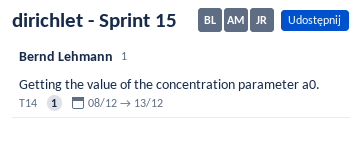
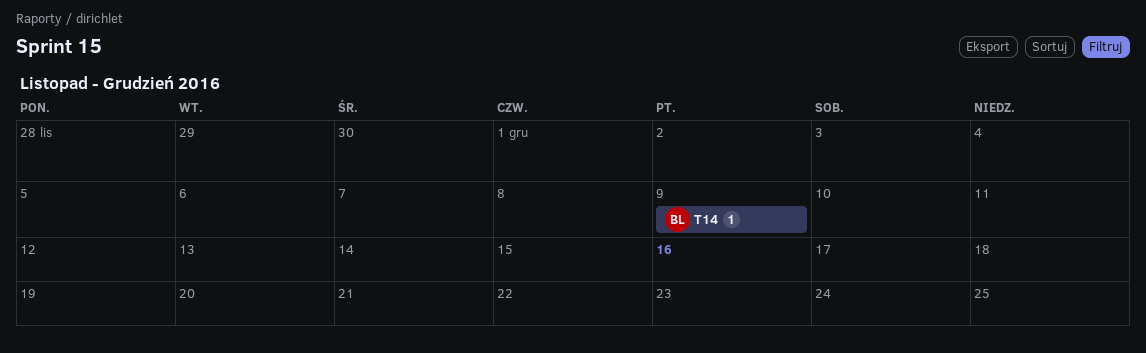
T14, start: Dec 8 -> Dec 9
T14, due: Dec 13 -> Dec 9

